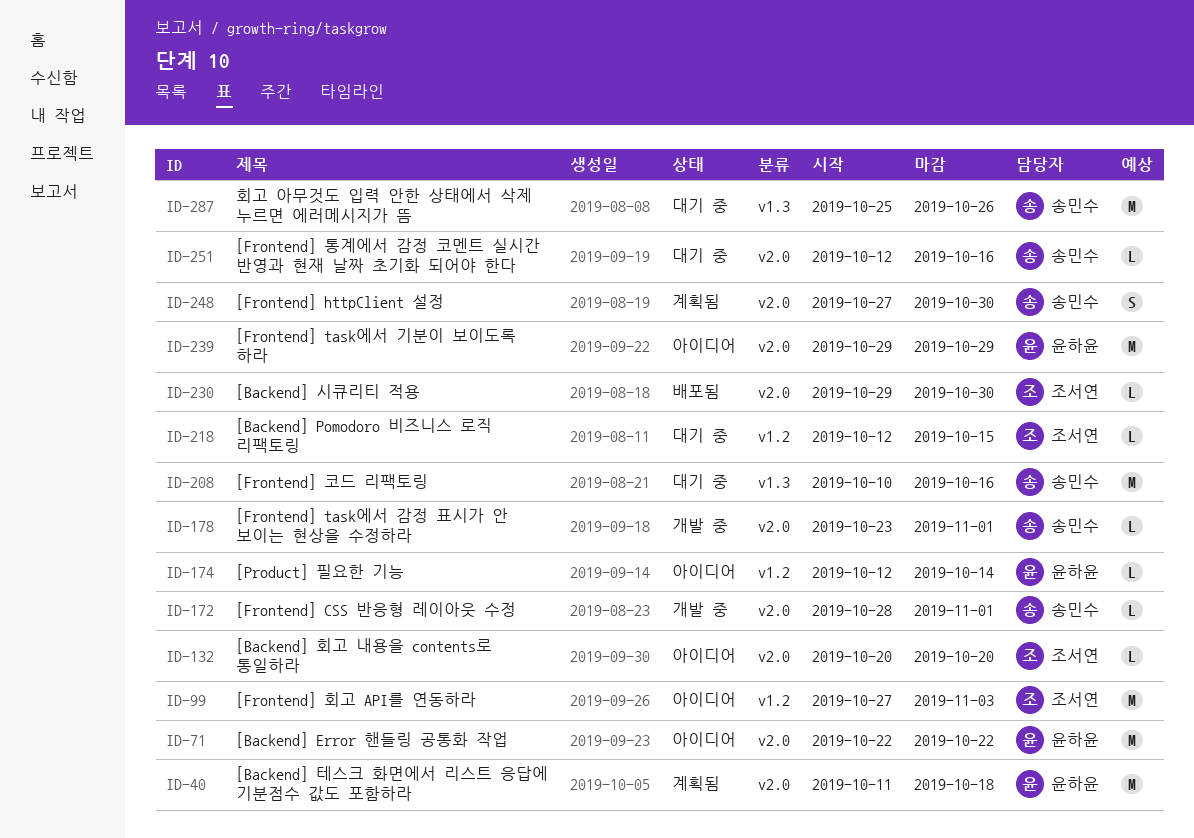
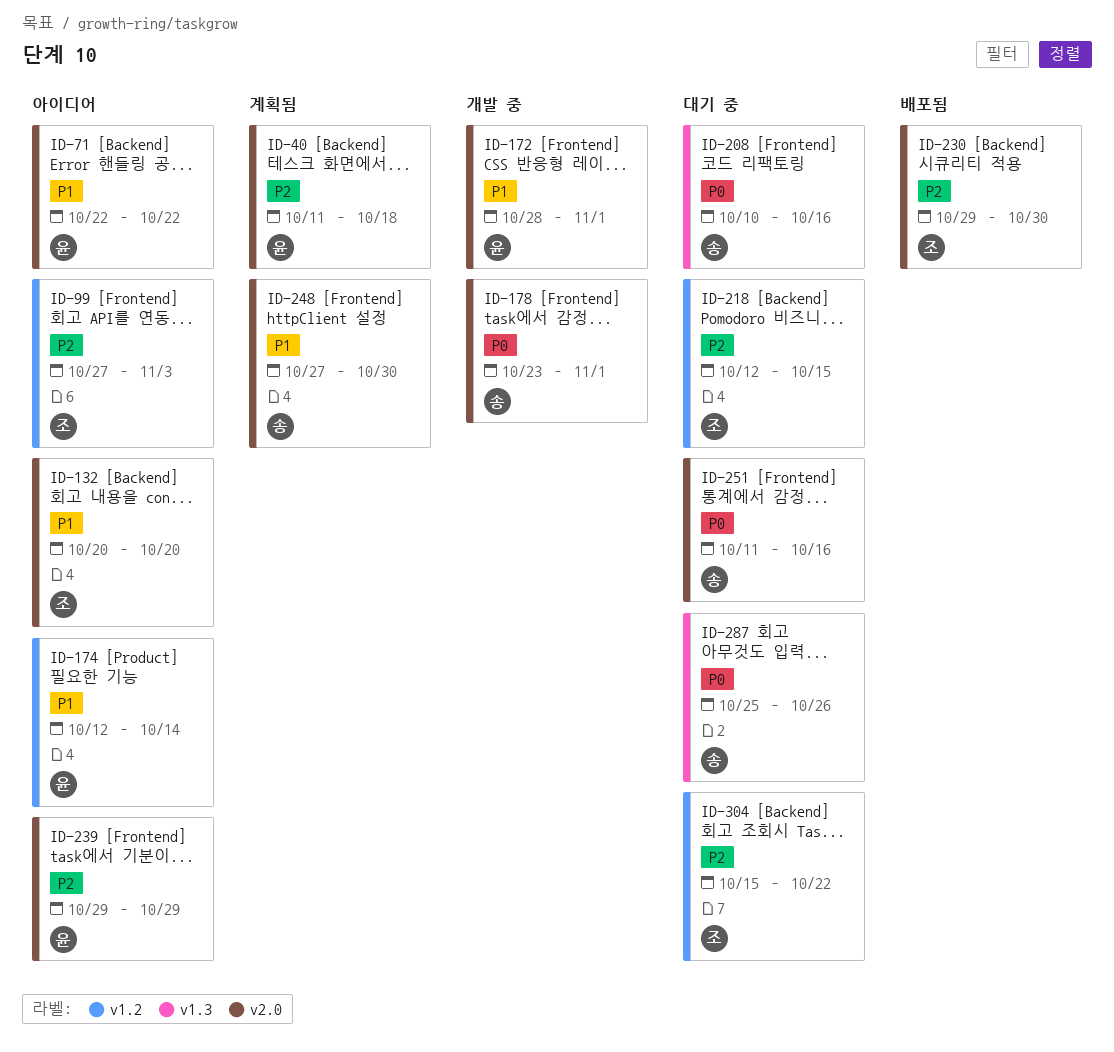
ID-172, owner: 송민수 -> 윤하윤
ID-251, start: Oct 12 -> Oct 11
ID-304: none -> present

